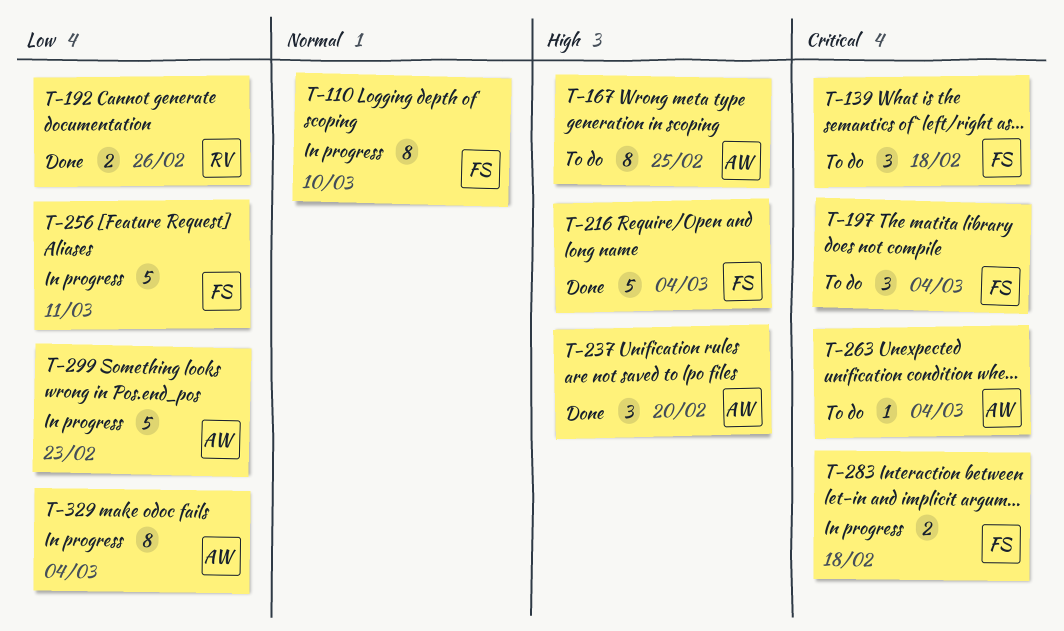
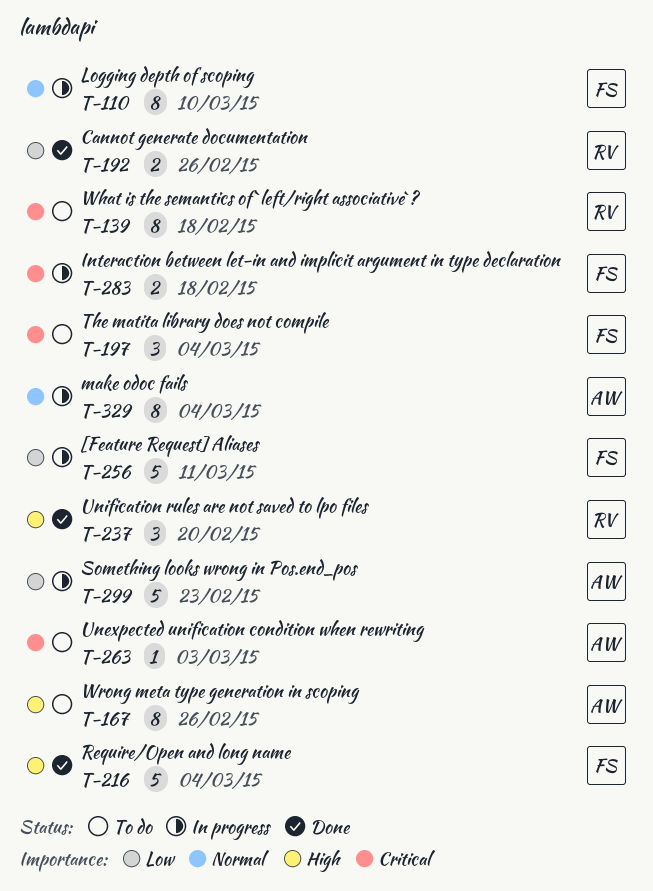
T-139, owner: FS -> RV
T-139, estimate: 3 -> 8
T-167, due: Feb 25 -> Feb 26
T-237, owner: AW -> RV
T-263, due: Mar 4 -> Mar 3
T-329, priority: Low -> Normal

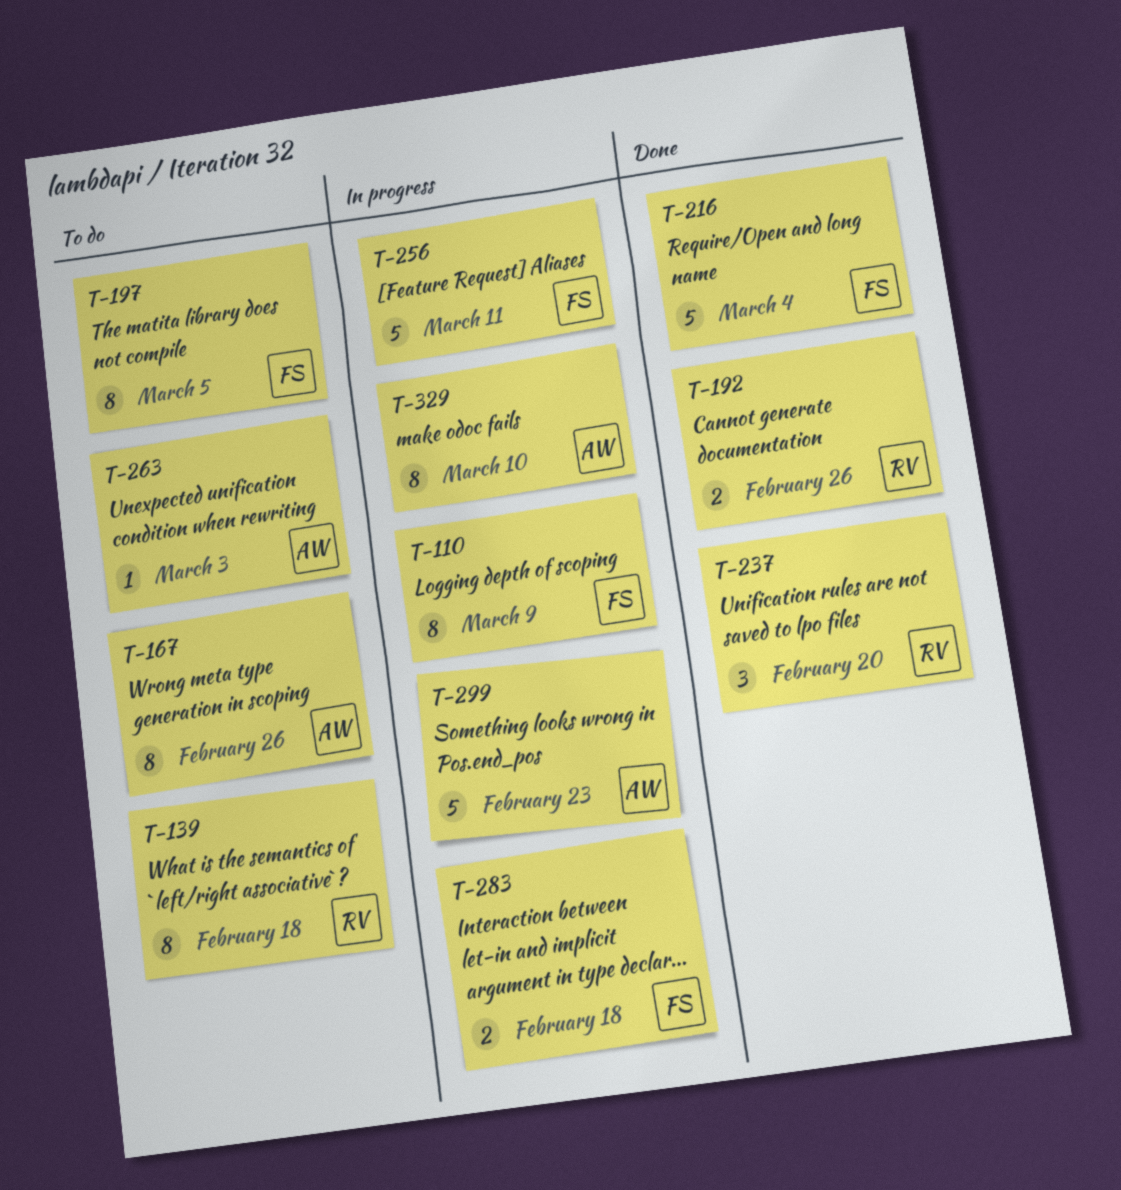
T-110, due: Mar 10 -> Mar 9
T-197, estimate: 3 -> 8
T-197, due: Mar 4 -> Mar 5
T-329, due: Mar 4 -> Mar 10

